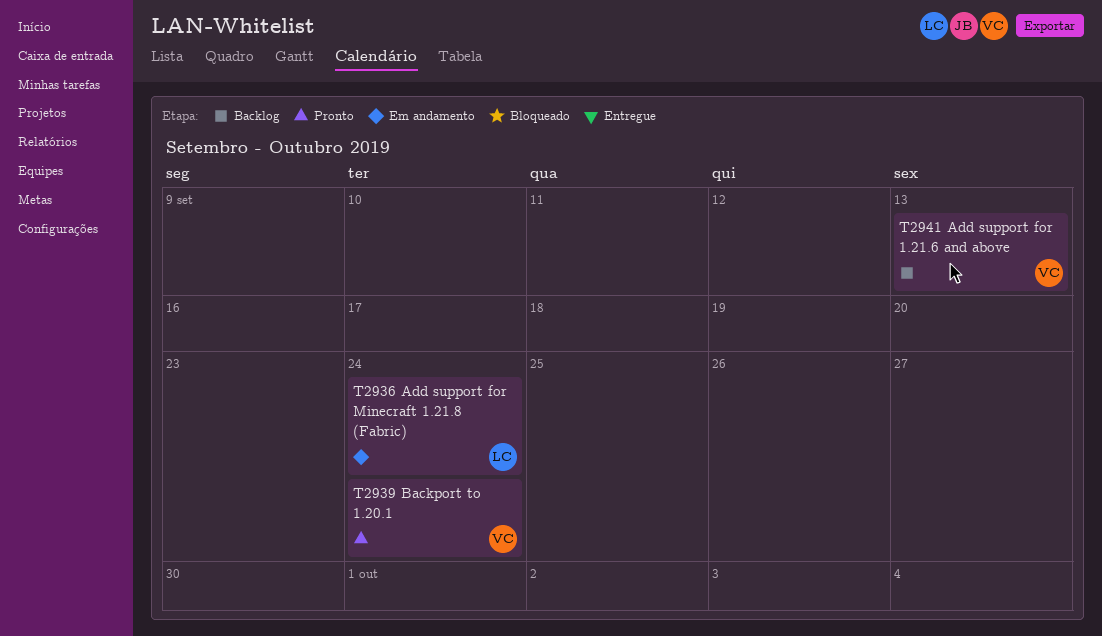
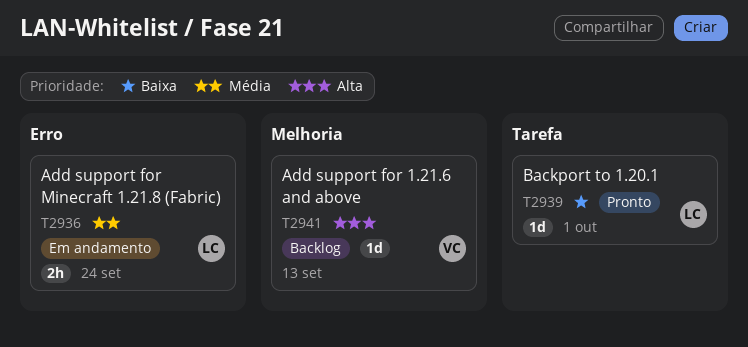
T2939, owner: VC -> LC
T2939, due: Sep 24 -> Oct 1

